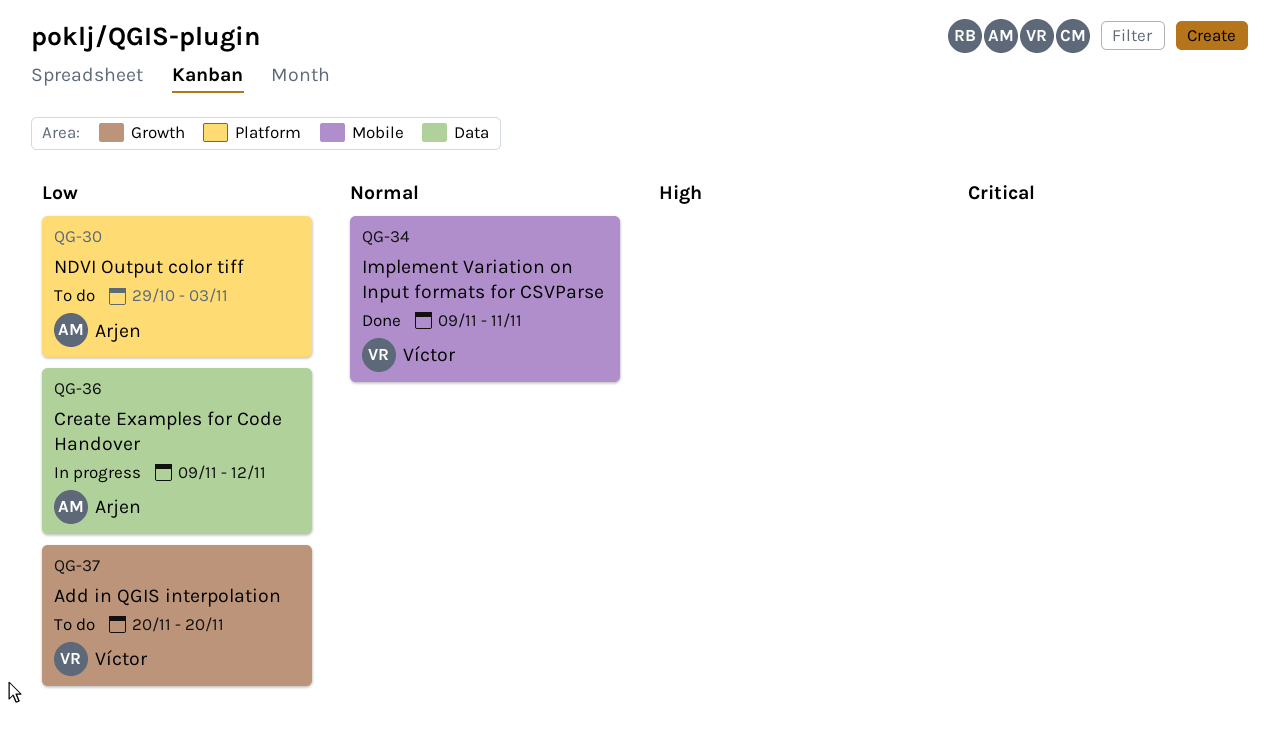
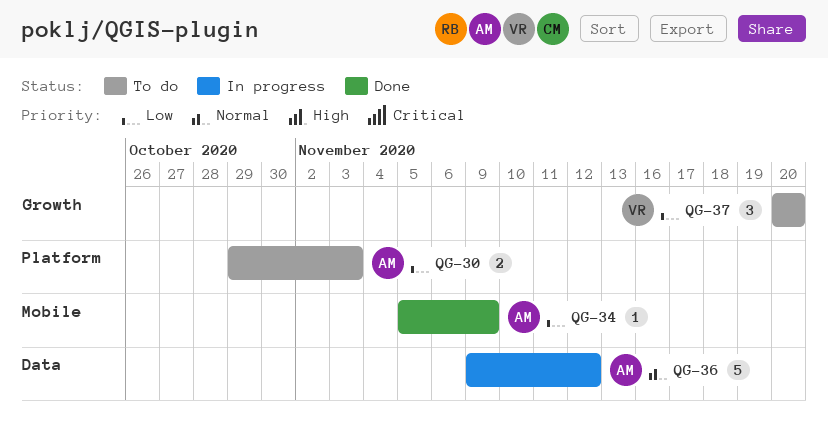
QG-34, owner: Víctor -> Arjen
QG-34, priority: Normal -> Low
QG-34, start: Nov 9 -> Nov 5
QG-34, due: Nov 11 -> Nov 9
QG-36, priority: Low -> Normal

